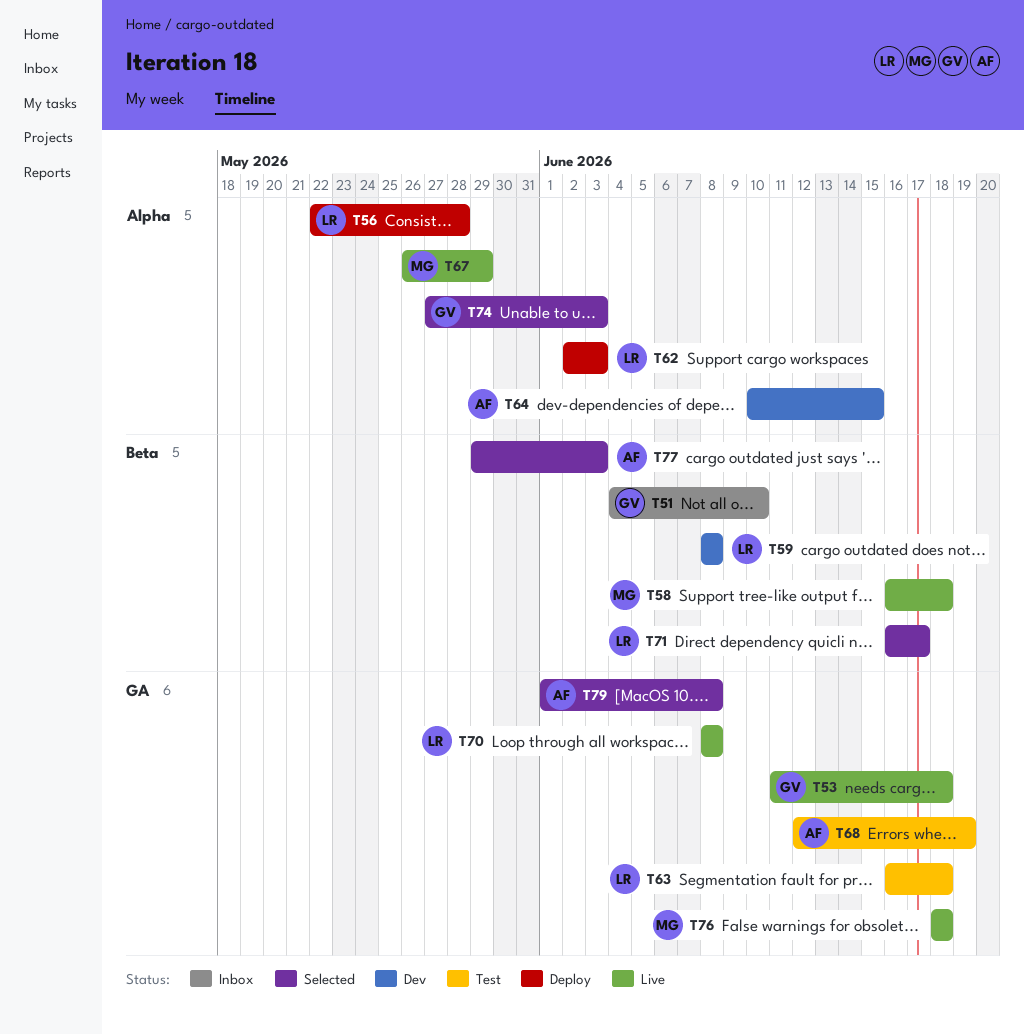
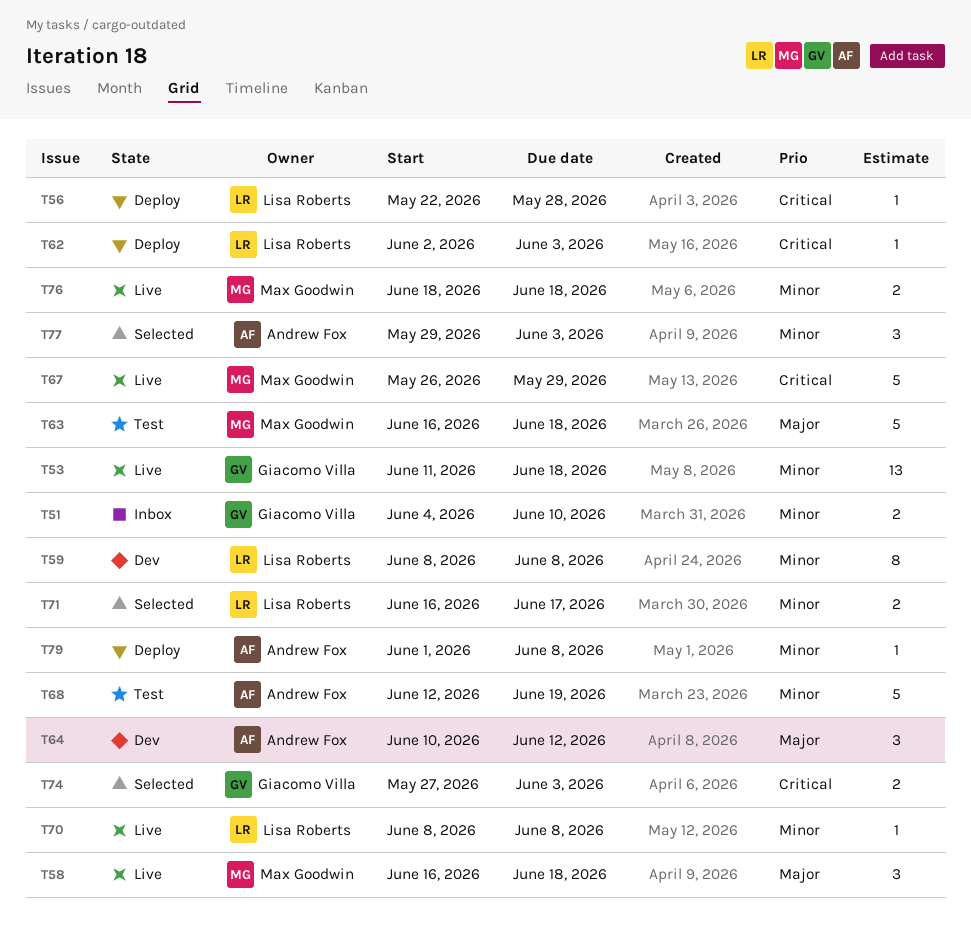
T63, owner: Lisa Roberts -> Max Goodwin
T64, due: Jun 15 -> Jun 12
T79, status: Selected -> Deploy

